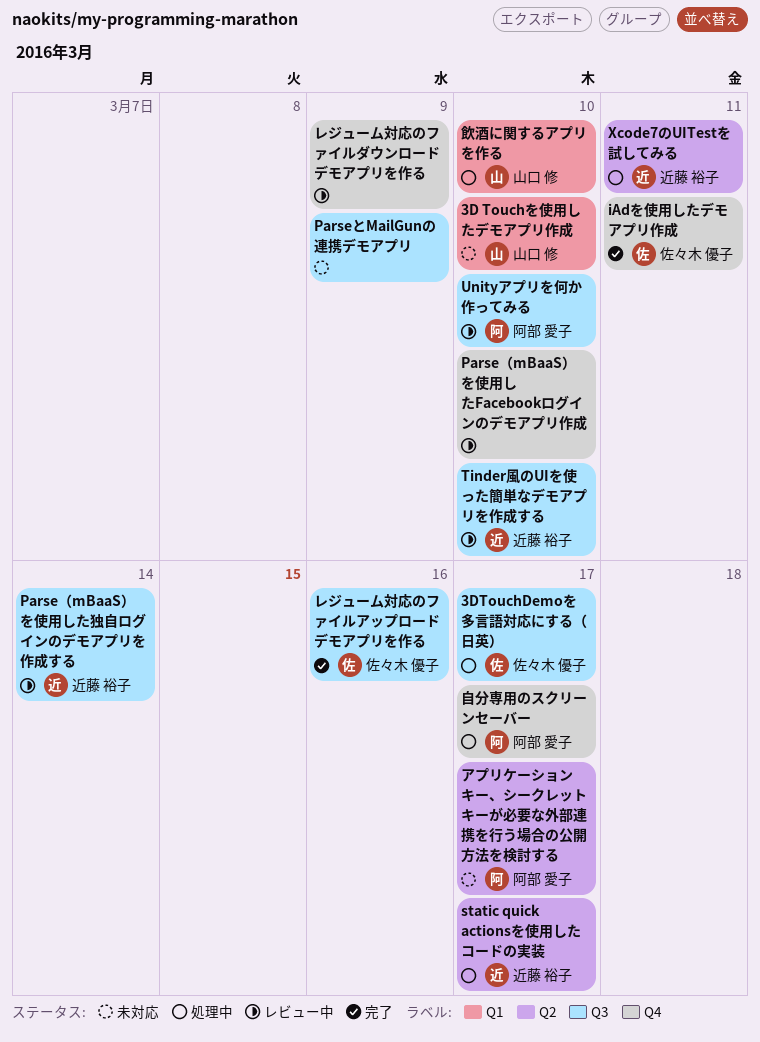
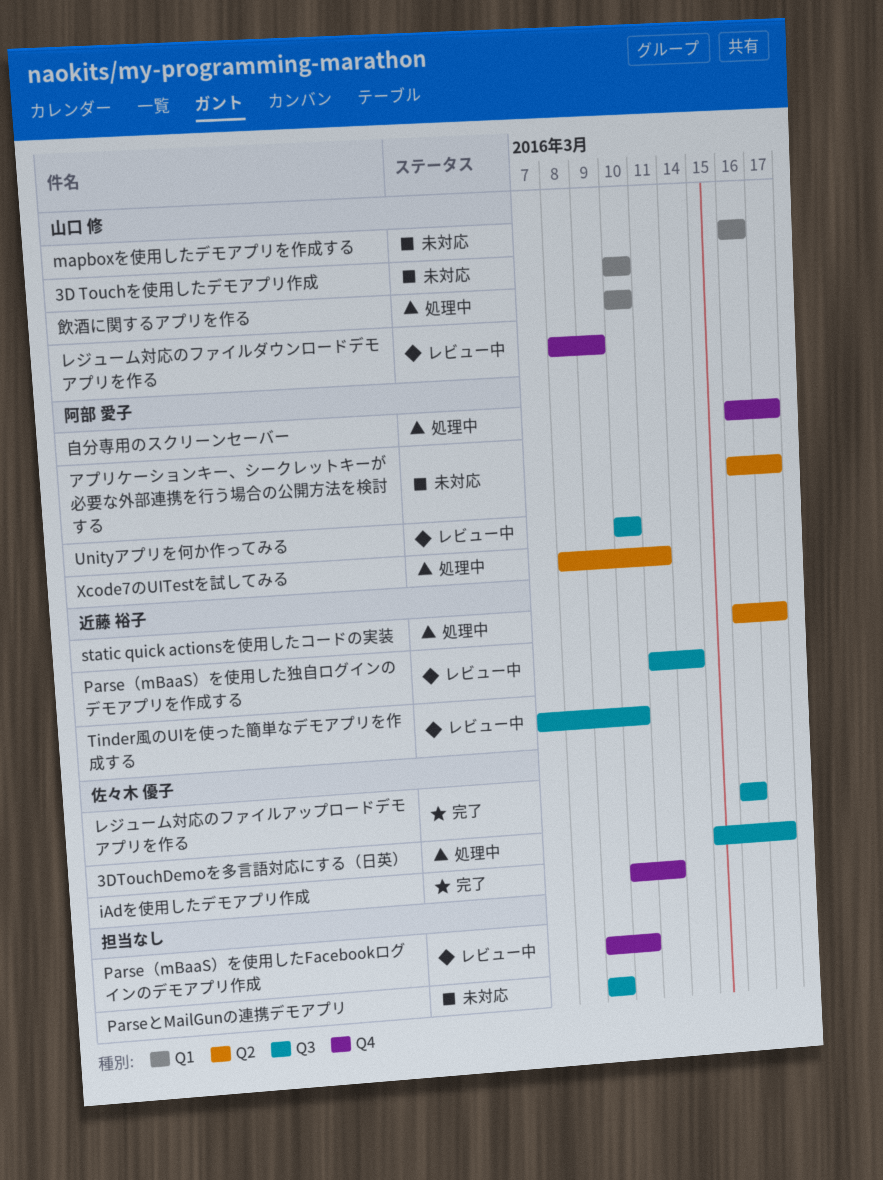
mapboxを使用したデモアプリを作成する: none -> present
Xcode7のUITestを試してみる, owner: 近藤 裕子 -> 阿部 愛子
レジューム対応のファイルダウンロードデモアプリを作る, owner: none -> 山口 修

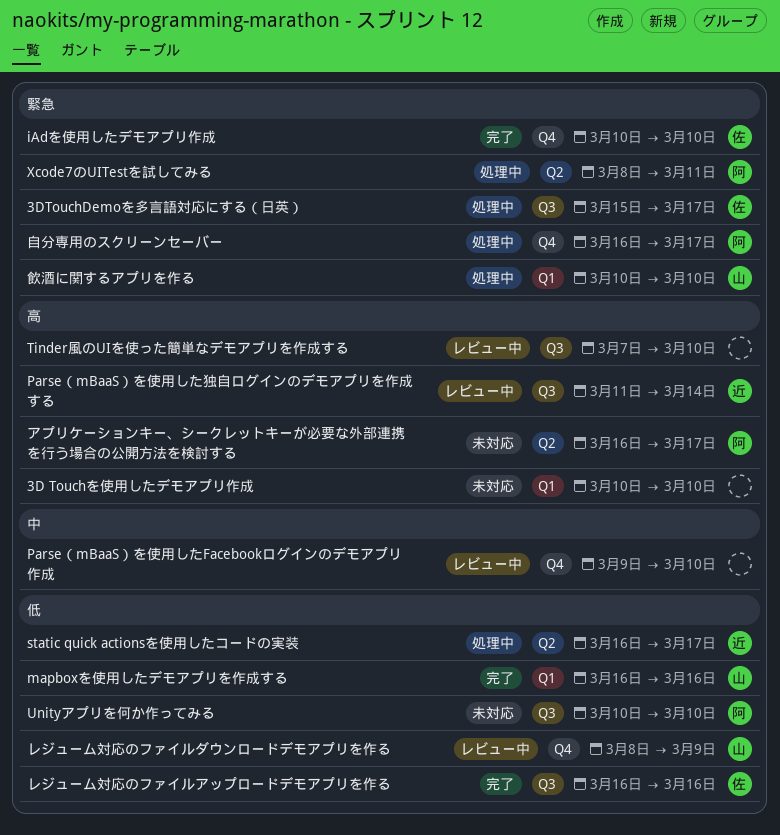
3D Touchを使用したデモアプリ作成, owner: 山口 修 -> none
iAdを使用したデモアプリ作成, due: Mar 11 -> Mar 10
mapboxを使用したデモアプリを作成する, status: 未対応 -> 完了
ParseとMailGunの連携デモアプリ: present -> none
Tinder風のUIを使った簡単なデモアプリを作成する, owner: 近藤 裕子 -> none
Unityアプリを何か作ってみる, status: レビュー中 -> 未対応

